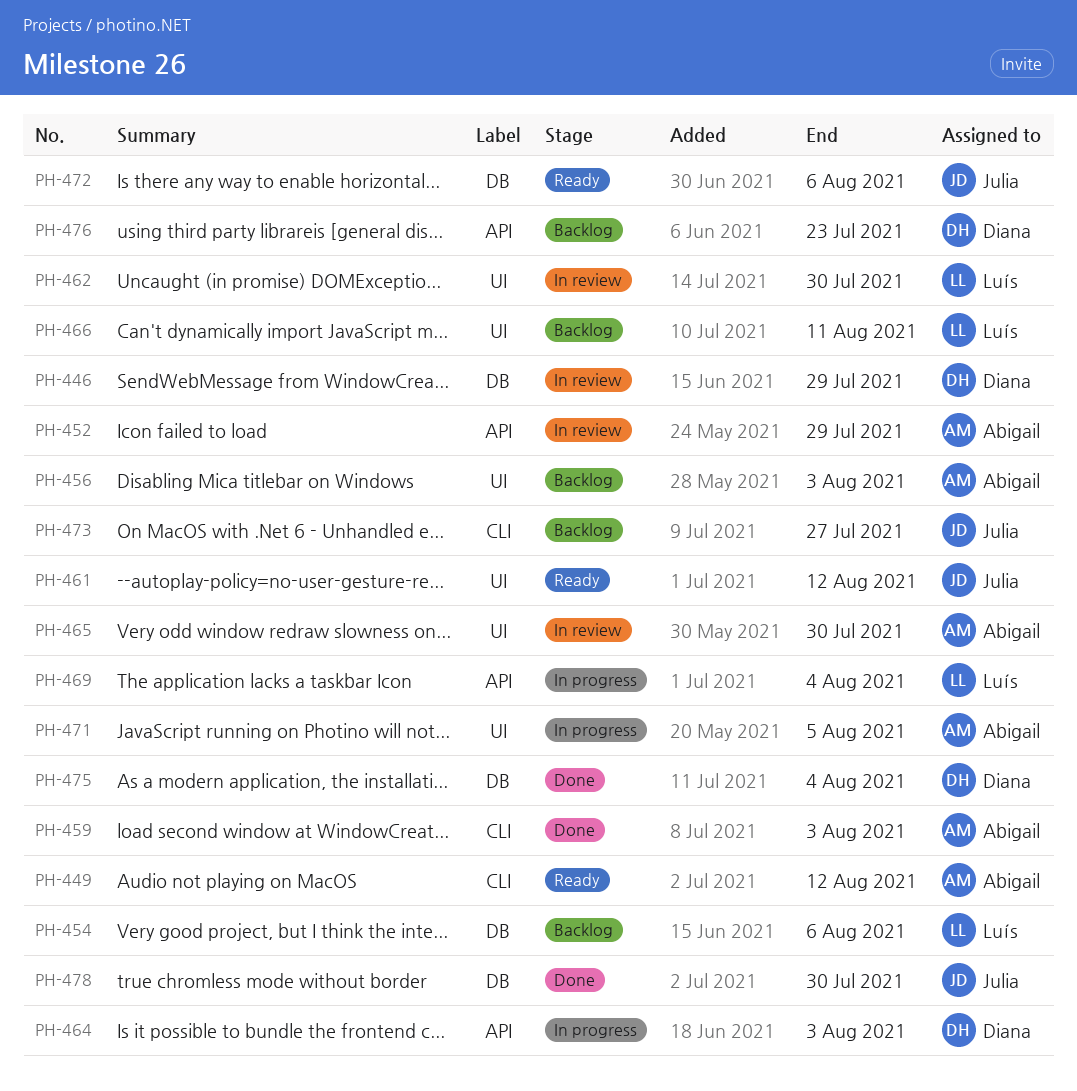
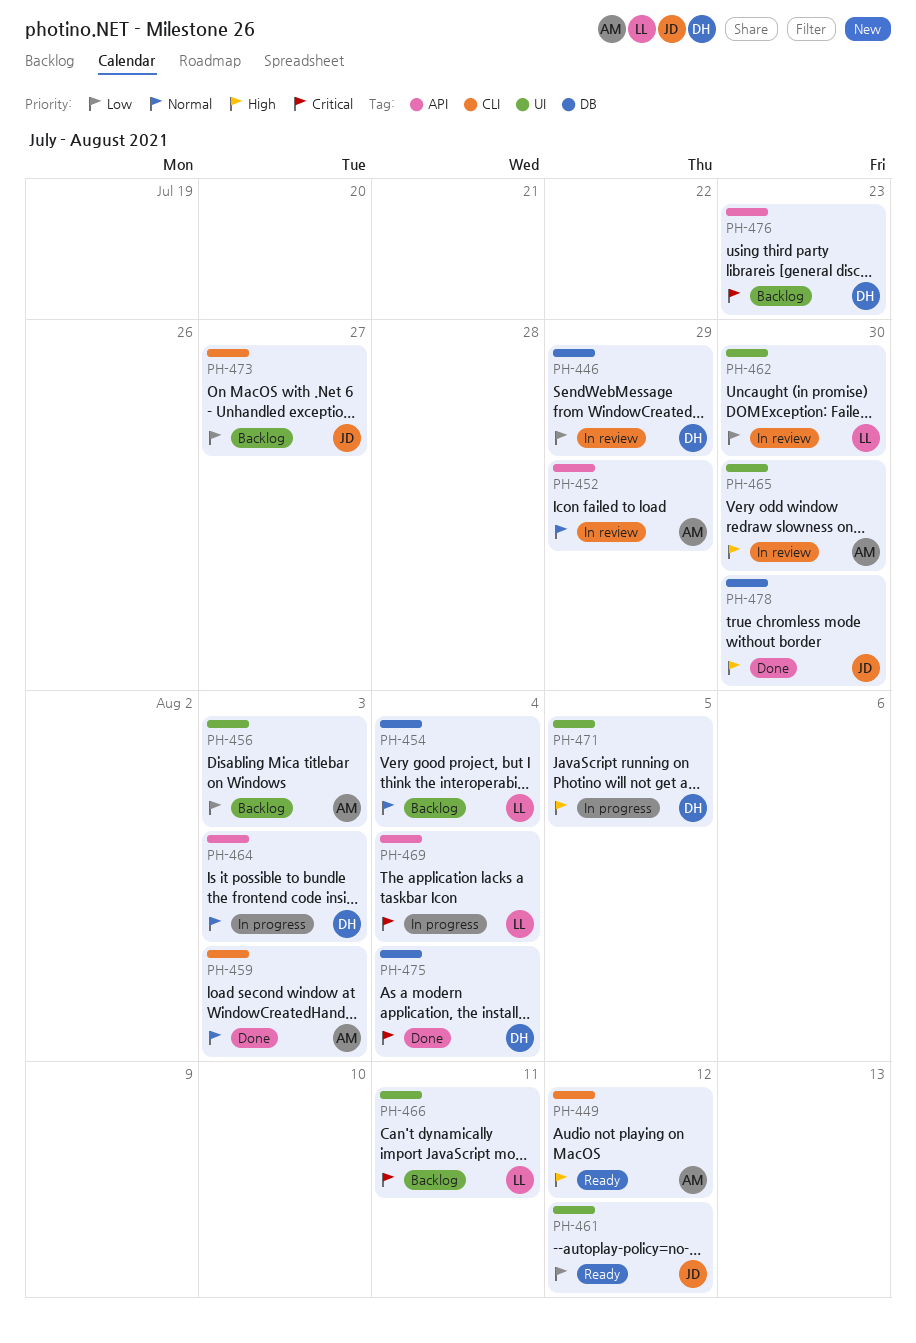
PH-454, due: Aug 6 -> Aug 4
PH-471, owner: Abigail -> Diana
PH-472: present -> none

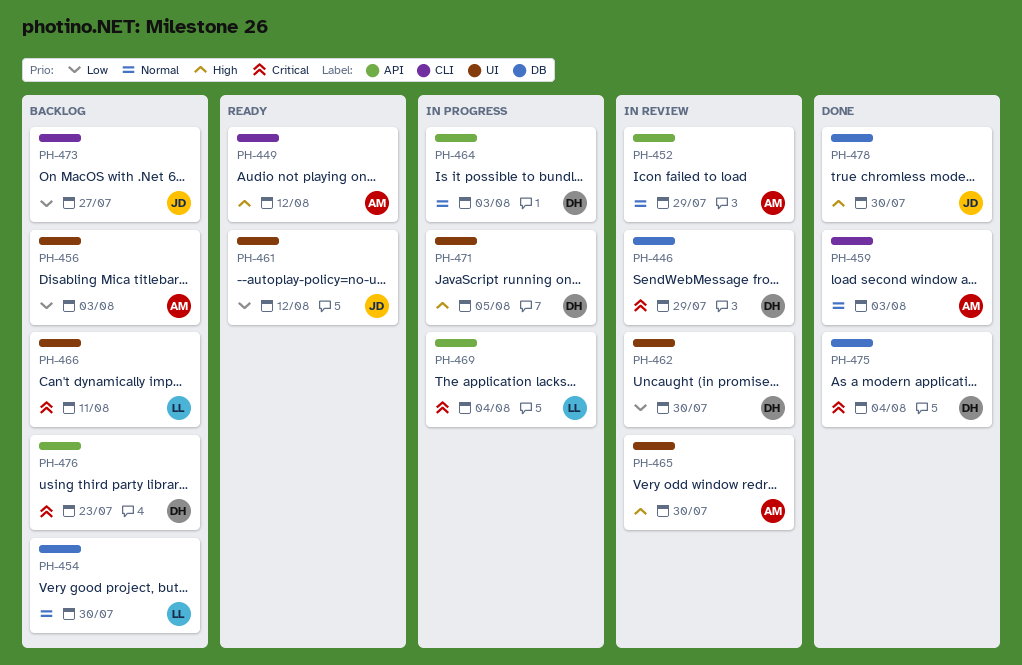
PH-446, priority: Low -> Critical
PH-454, due: Aug 4 -> Jul 30
PH-462, owner: LL -> DH

